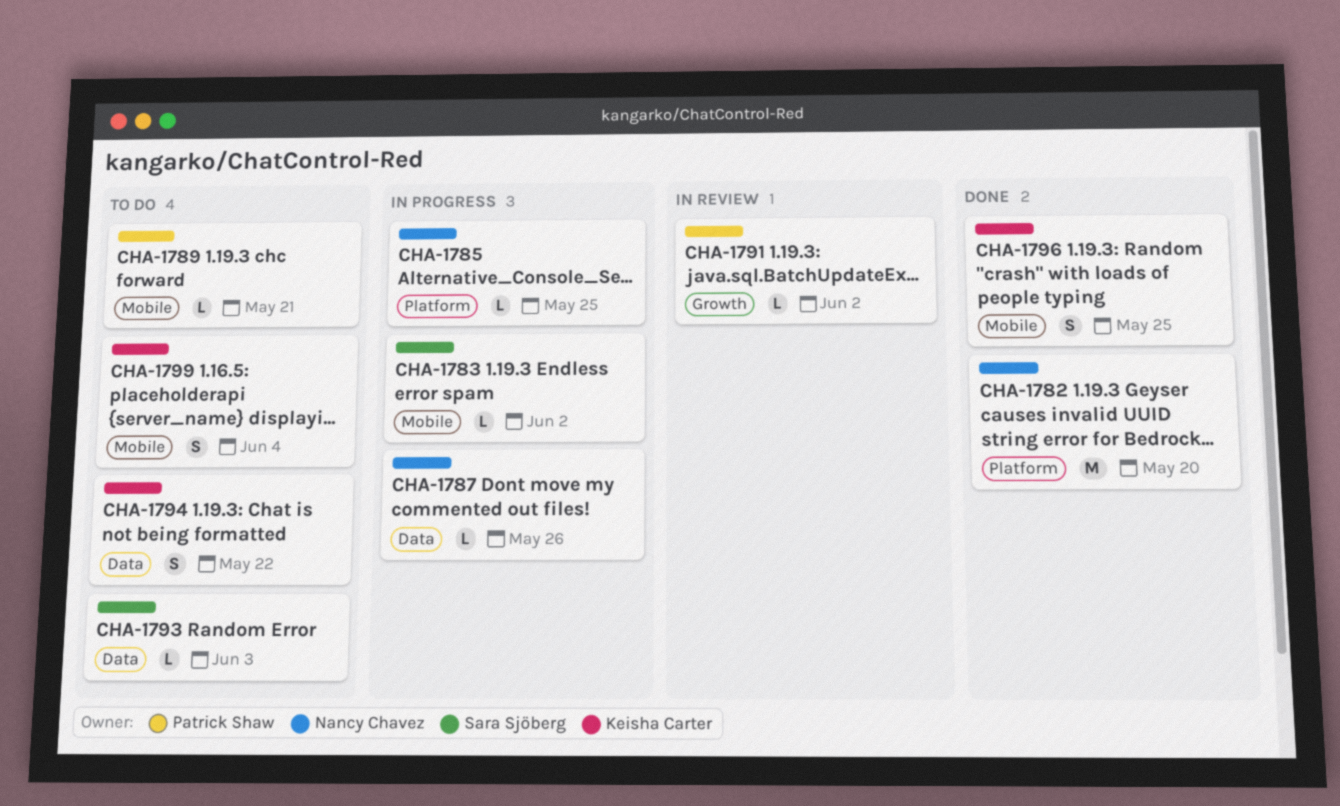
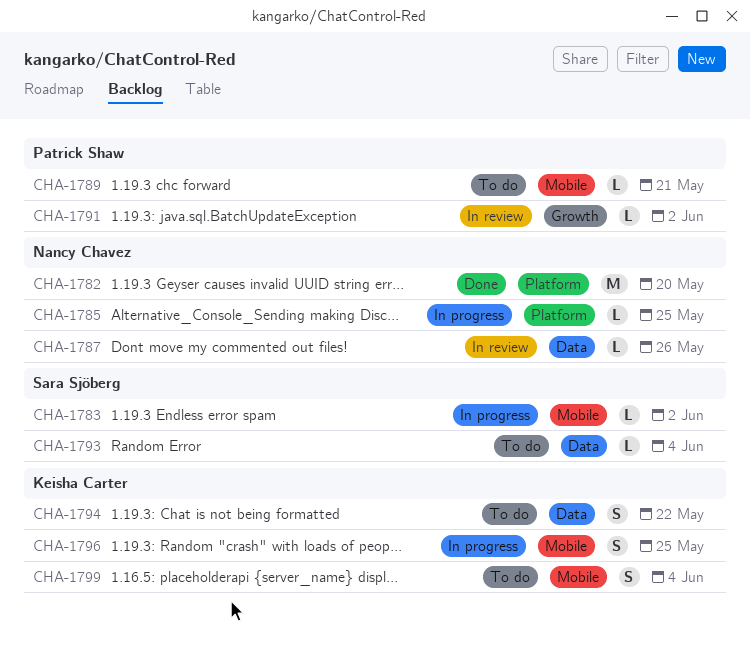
CHA-1787, status: In progress -> In review
CHA-1793, due: Jun 3 -> Jun 4
CHA-1796, status: Done -> In progress

